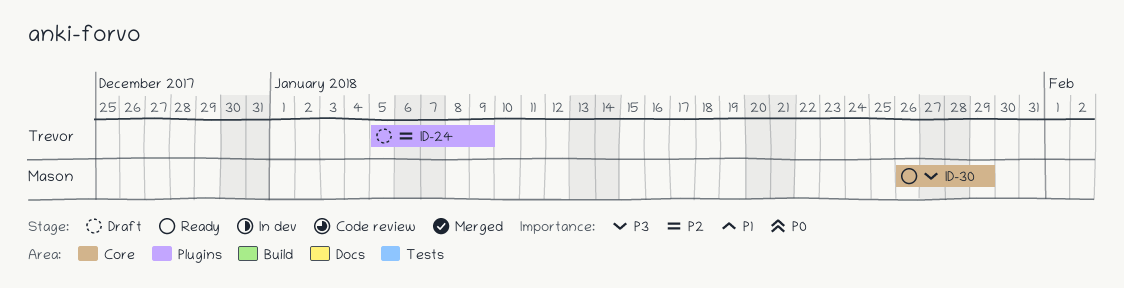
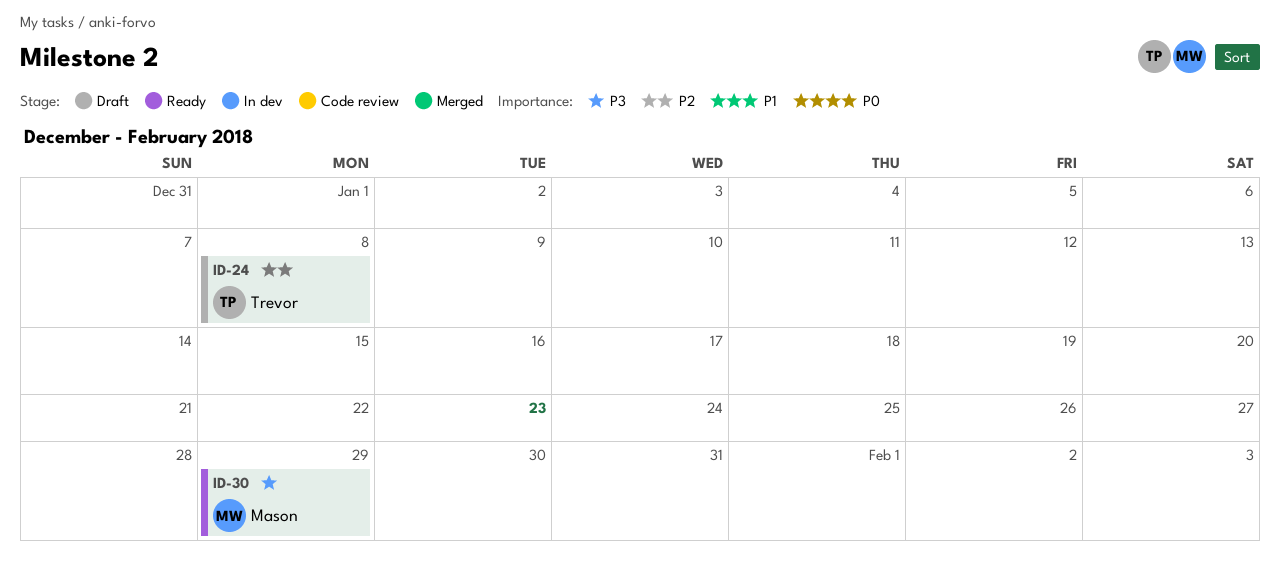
ID-24, due: Jan 9 -> Jan 8

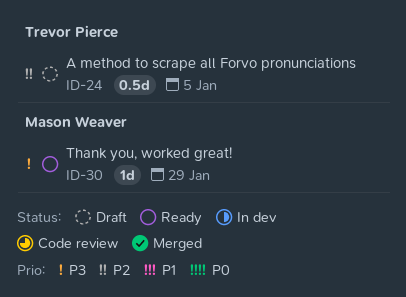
ID-24, due: Jan 8 -> Jan 5

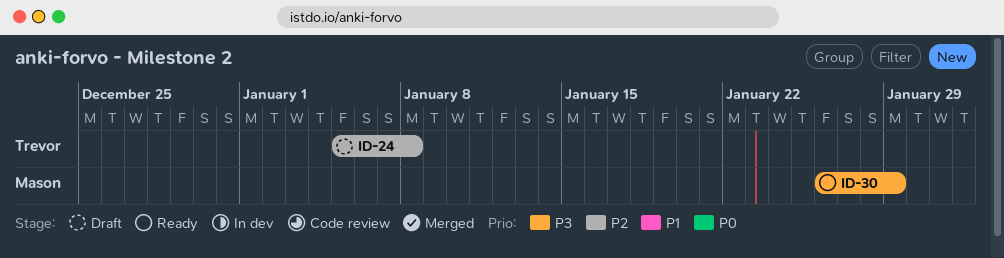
ID-24, due: Jan 5 -> Jan 8

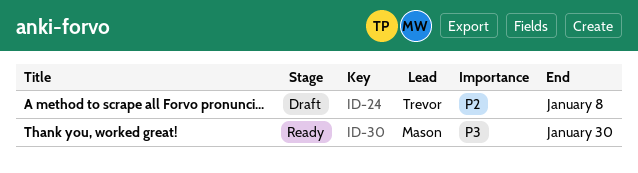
ID-30, due: Jan 29 -> Jan 30

